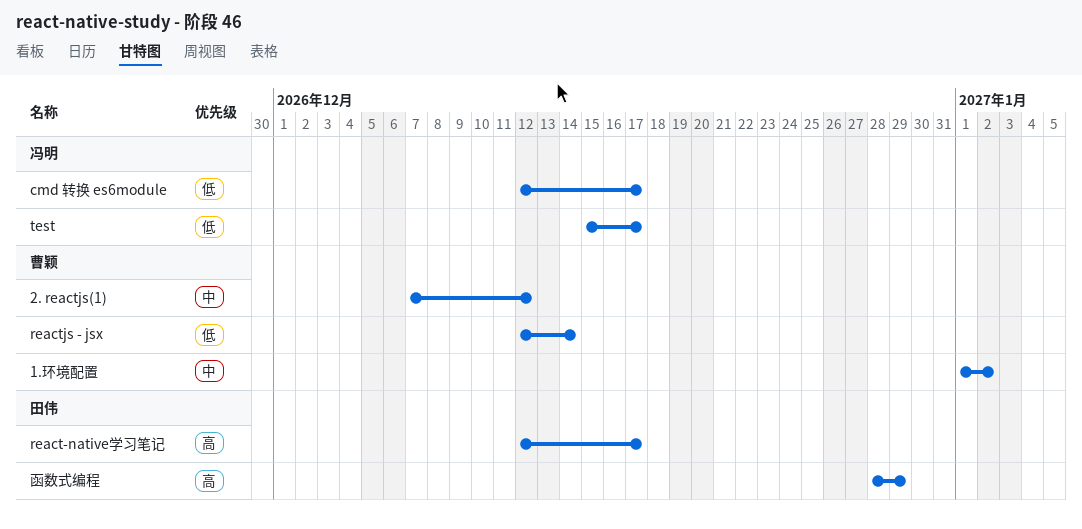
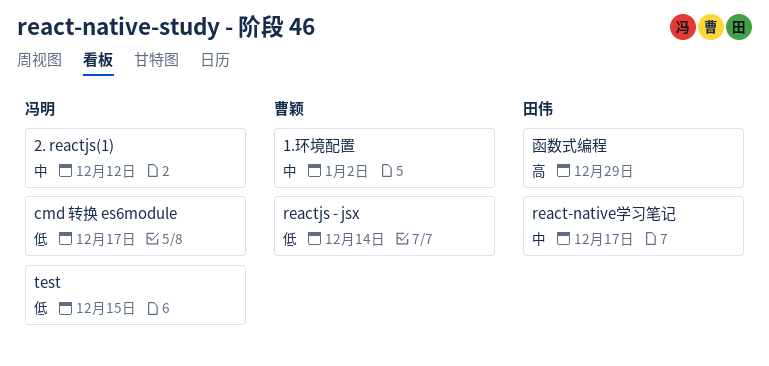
2. reactjs(1), owner: 曹颖 -> 冯明
react-native学习笔记, priority: 高 -> 中
test, due: Dec 17 -> Dec 15

